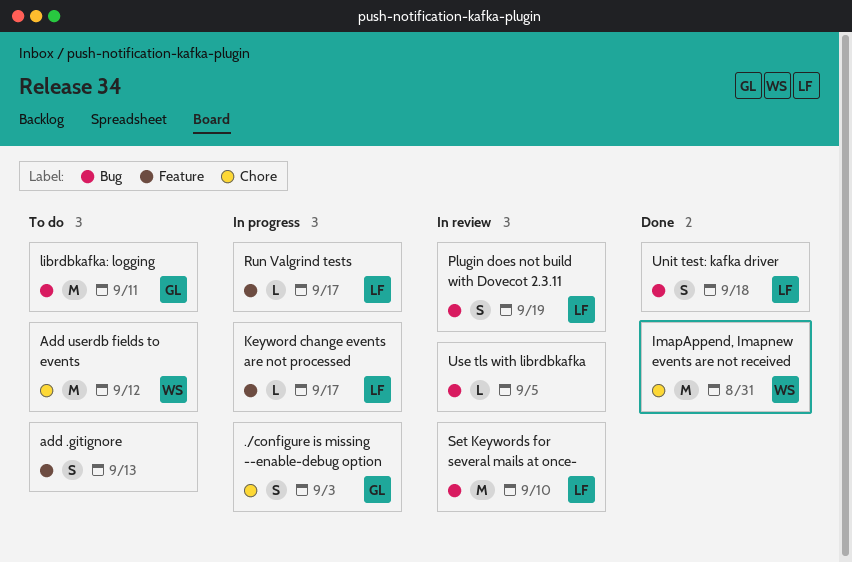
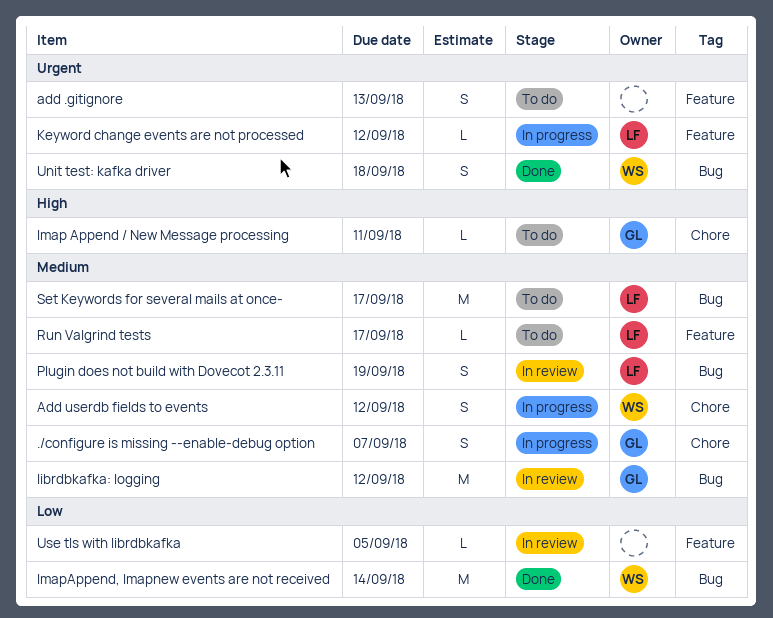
./configure is missing --enable-debug option, due: Sep 3 -> Sep 7
Add userdb fields to events, status: To do -> In progress
Add userdb fields to events, estimate: M -> S
Imap Append / New Message processing: none -> present
ImapAppend, Imapnew events are not received, label: Chore -> Bug
ImapAppend, Imapnew events are not received, due: Aug 31 -> Sep 14
Keyword change events are not processed, due: Sep 17 -> Sep 12
librdbkafka: logging, status: To do -> In review
librdbkafka: logging, due: Sep 11 -> Sep 12
Run Valgrind tests, status: In progress -> To do
Set Keywords for several mails at once-, status: In review -> To do
Set Keywords for several mails at once-, due: Sep 10 -> Sep 17
Unit test: kafka driver, owner: LF -> WS
Use tls with librdbkafka, label: Bug -> Feature

